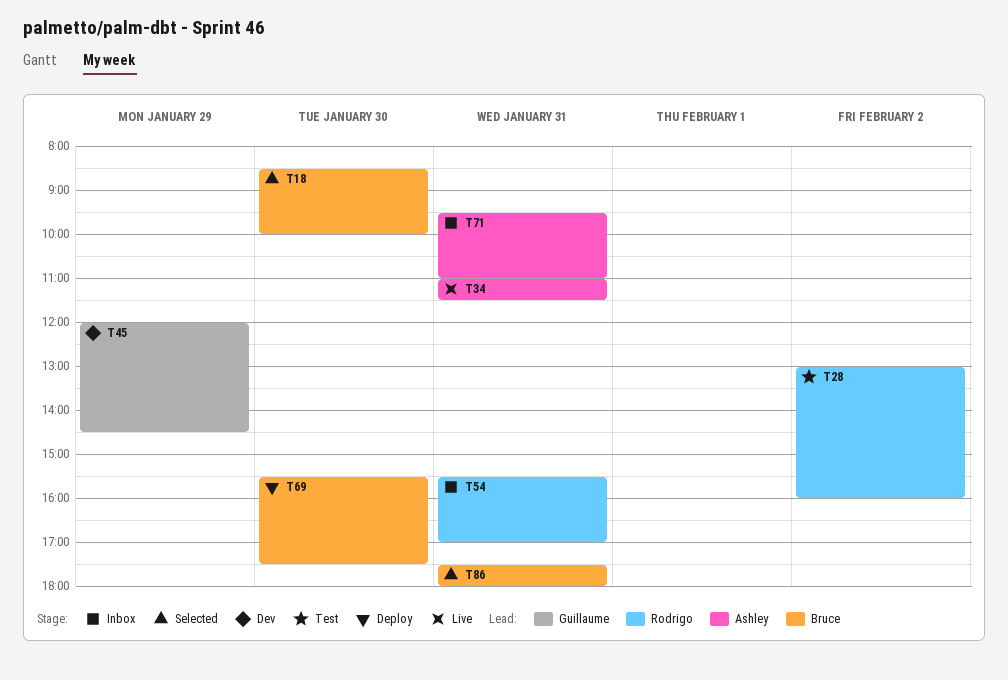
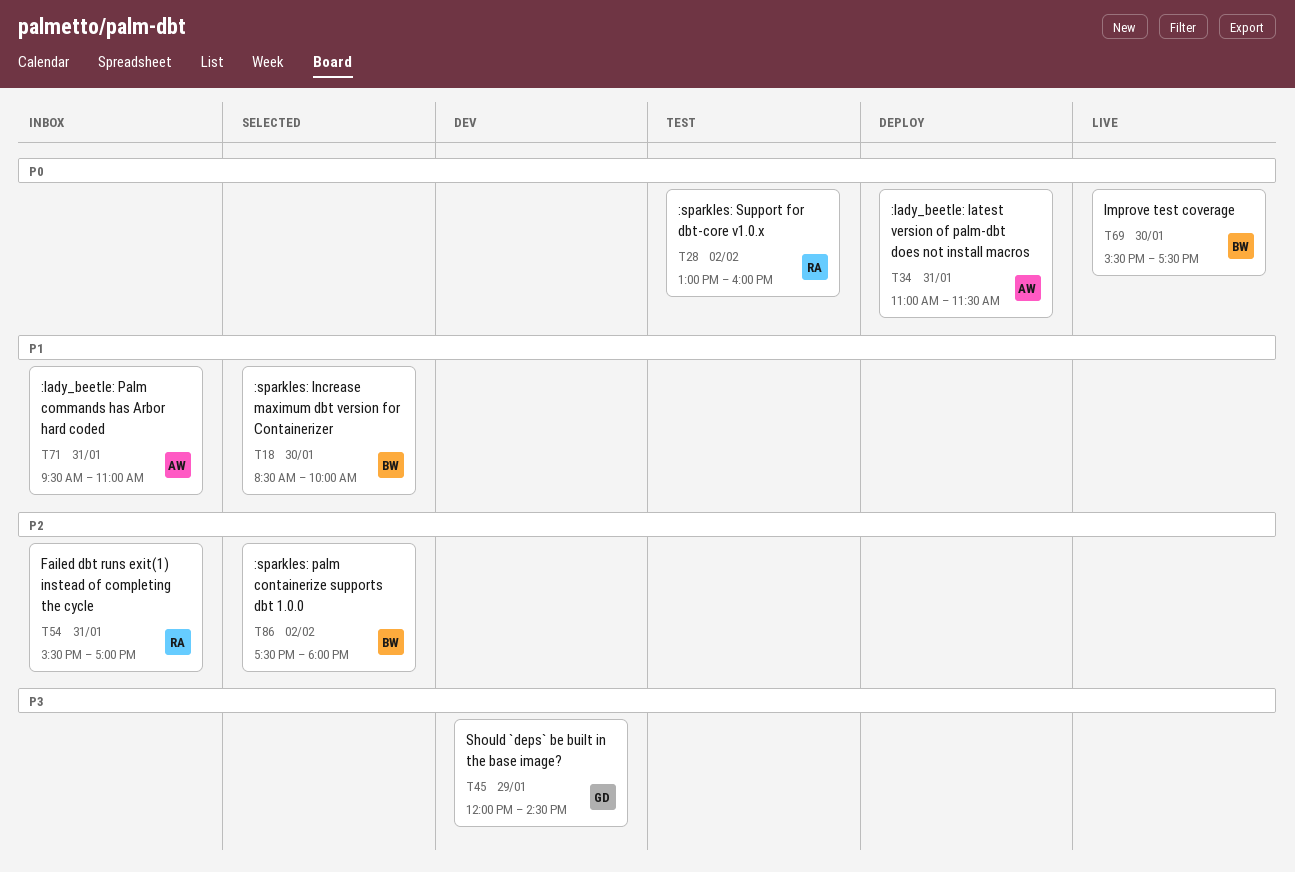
T34, status: Live -> Deploy
T69, status: Deploy -> Live
T86, day: Jan 31 -> Feb 2

